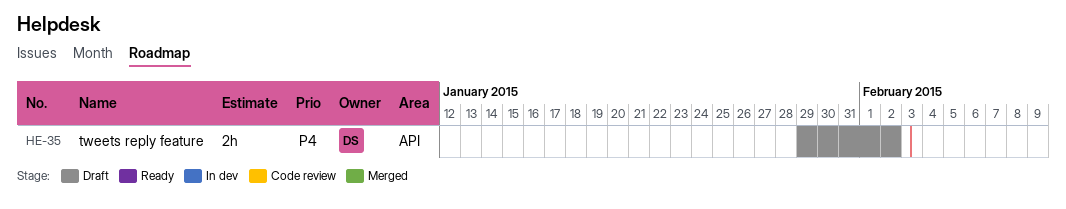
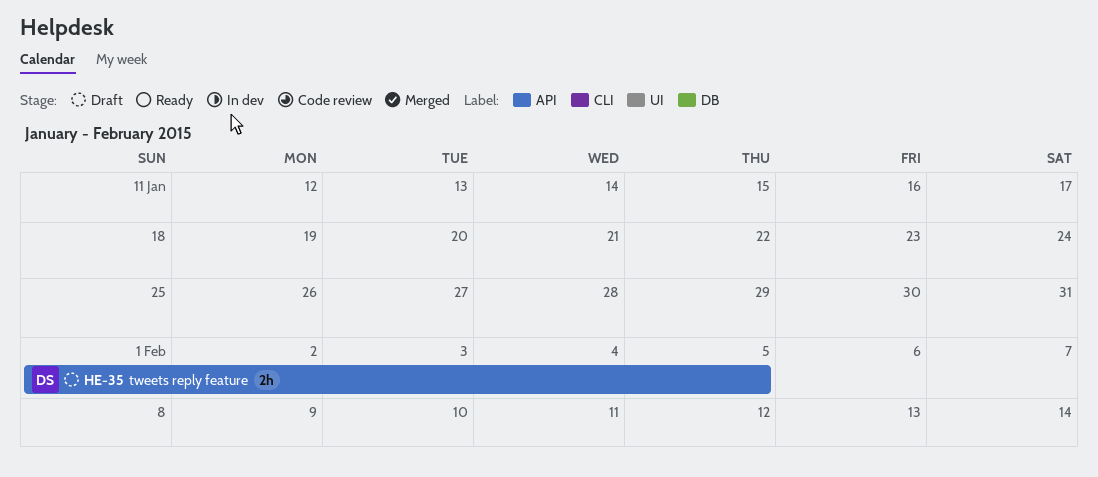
HE-35, start: Jan 29 -> Feb 1
HE-35, due: Feb 2 -> Feb 5

